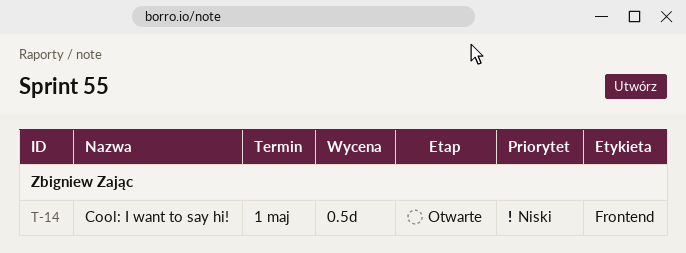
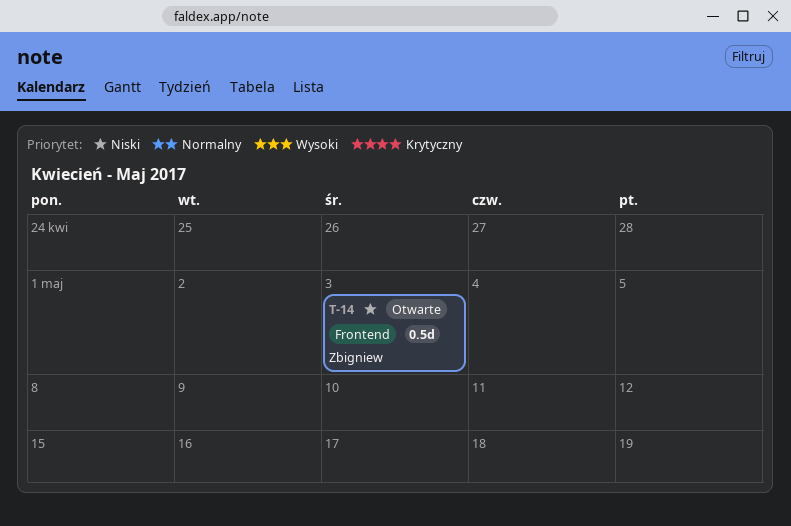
T-14, due: May 1 -> May 3

